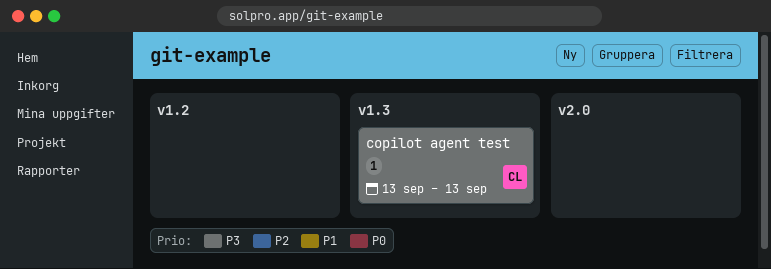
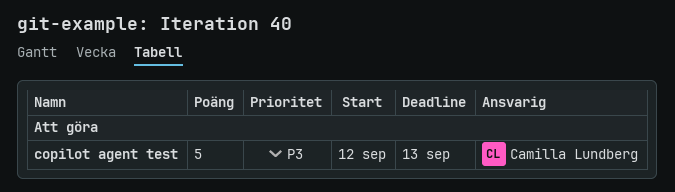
copilot agent test, estimate: 1 -> 5
copilot agent test, start: Sep 13 -> Sep 12

